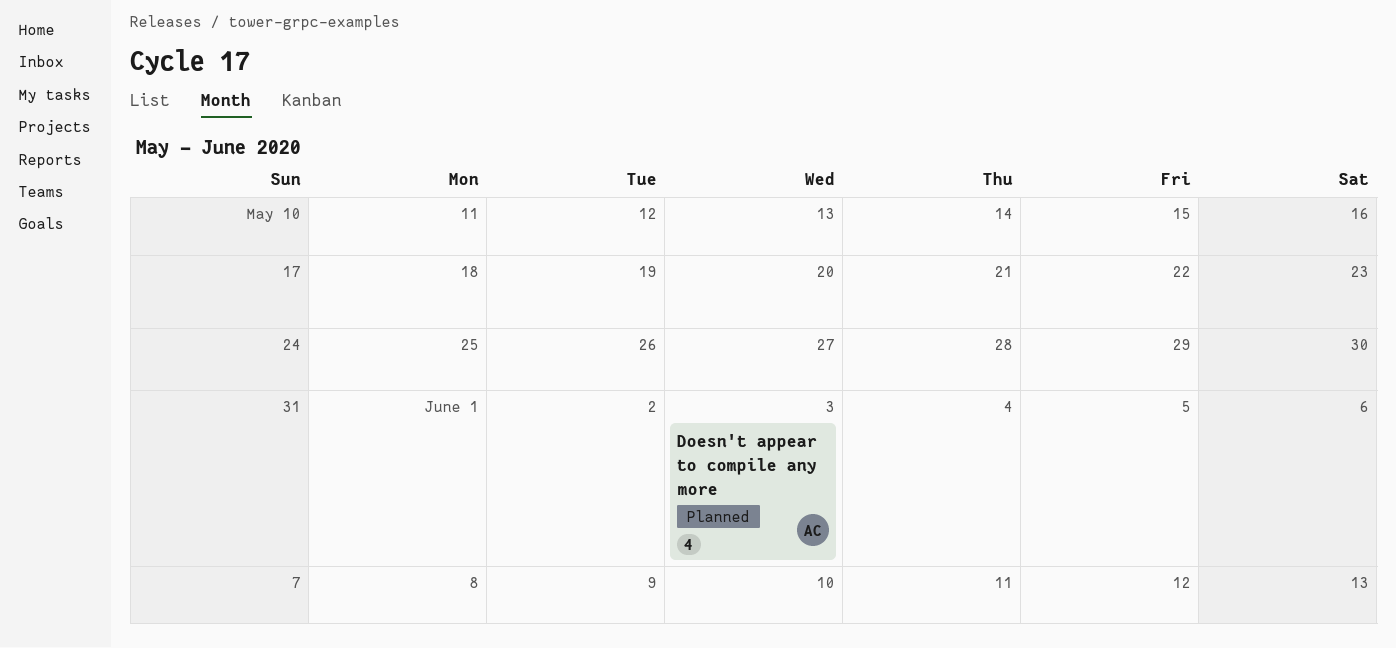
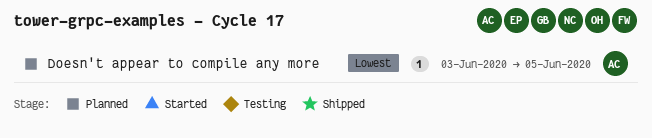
Doesn't appear to compile any more, estimate: 4 -> 1
Doesn't appear to compile any more, due: Jun 3 -> Jun 5

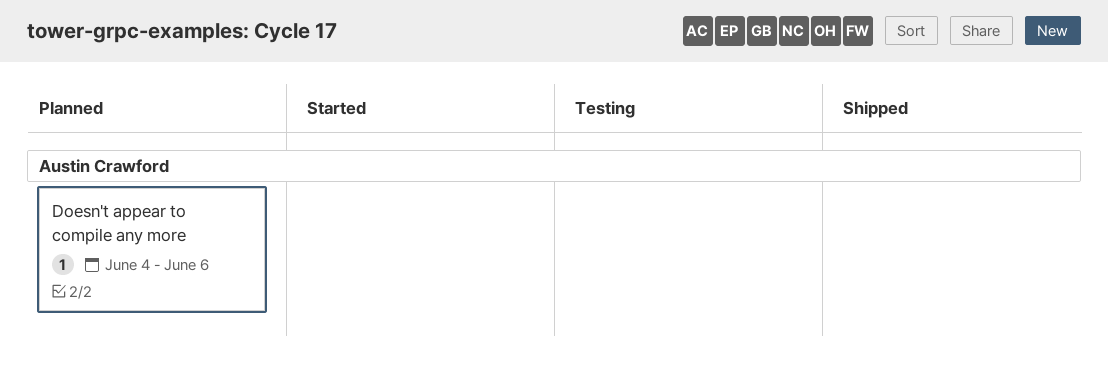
Doesn't appear to compile any more, start: Jun 3 -> Jun 4
Doesn't appear to compile any more, due: Jun 5 -> Jun 6

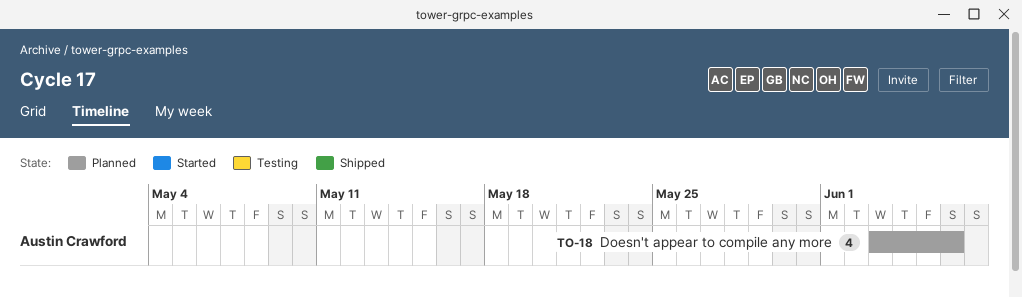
Doesn't appear to compile any more, estimate: 1 -> 4
Doesn't appear to compile any more, start: Jun 4 -> Jun 3

